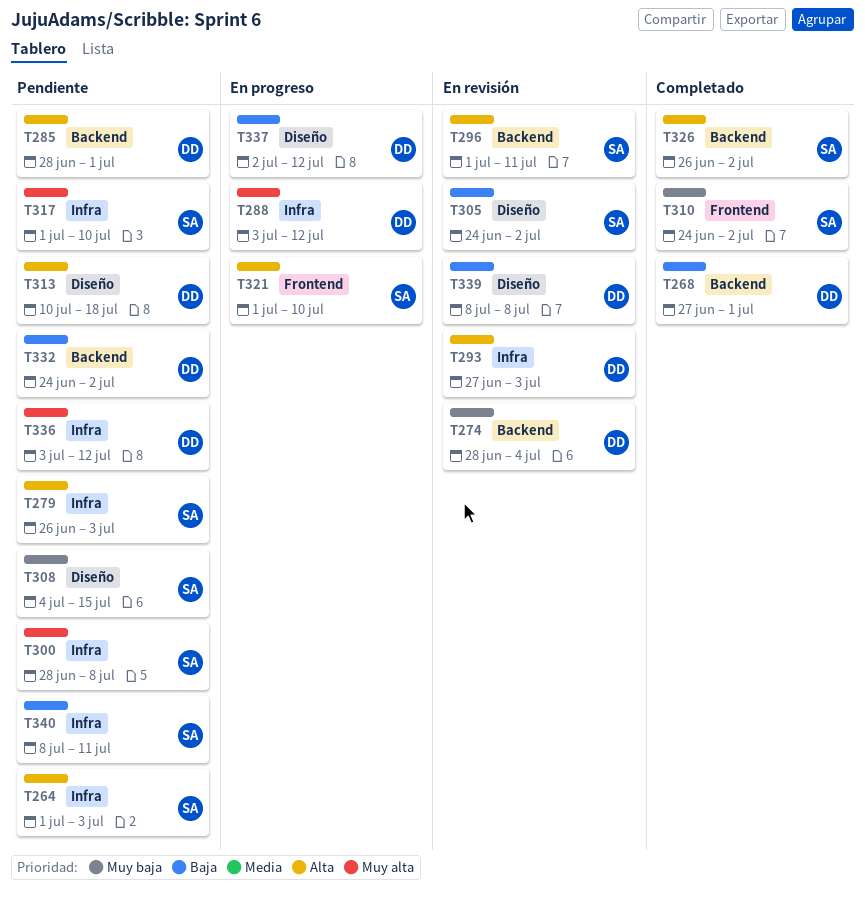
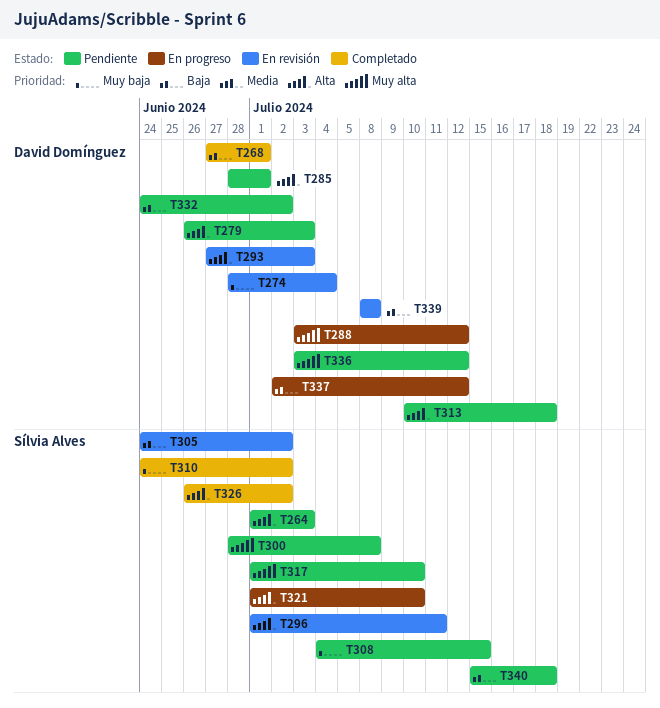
T279, owner: Sílvia Alves -> David Domínguez
T340, start: Jul 8 -> Jul 15
T340, due: Jul 11 -> Jul 18

